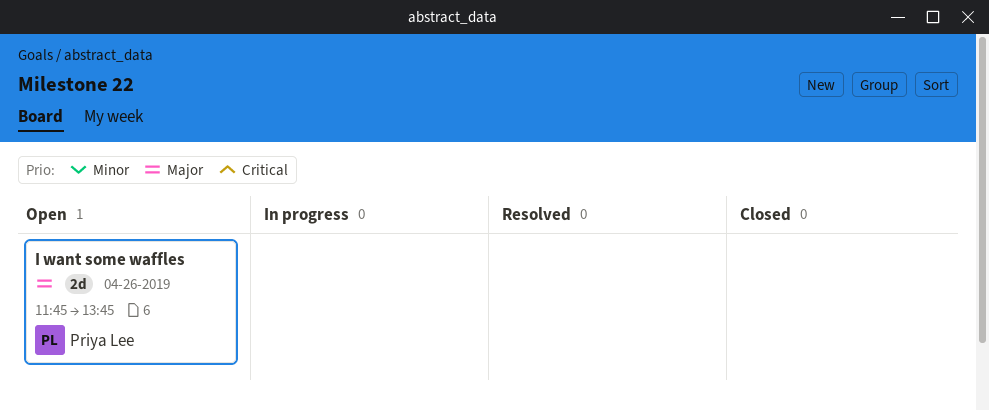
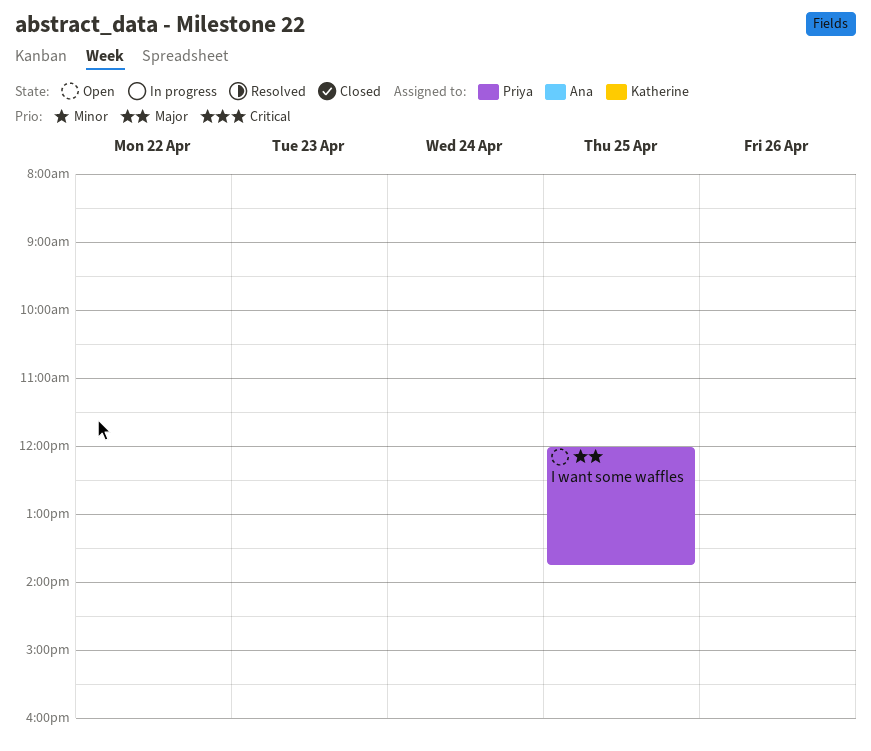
I want some waffles, day: Apr 26 -> Apr 25
I want some waffles, begins: 11:45 -> 12:00

